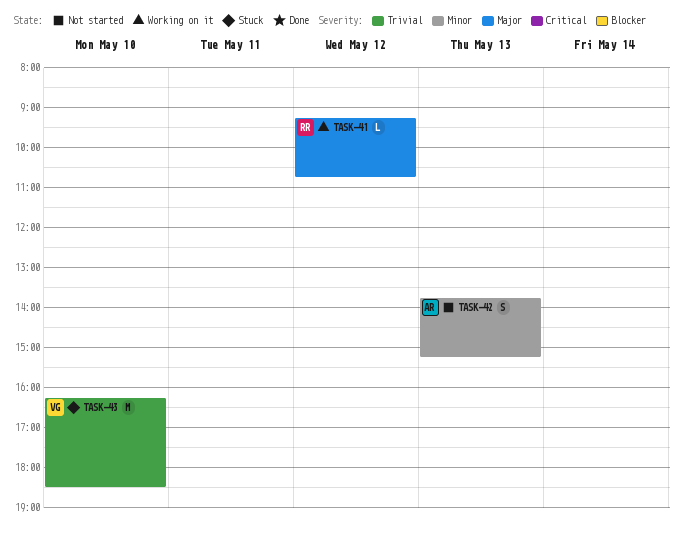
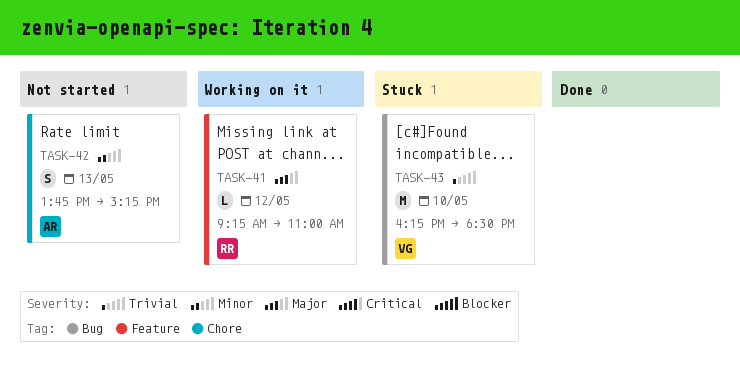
TASK-41, ends: 10:45 -> 11:00

